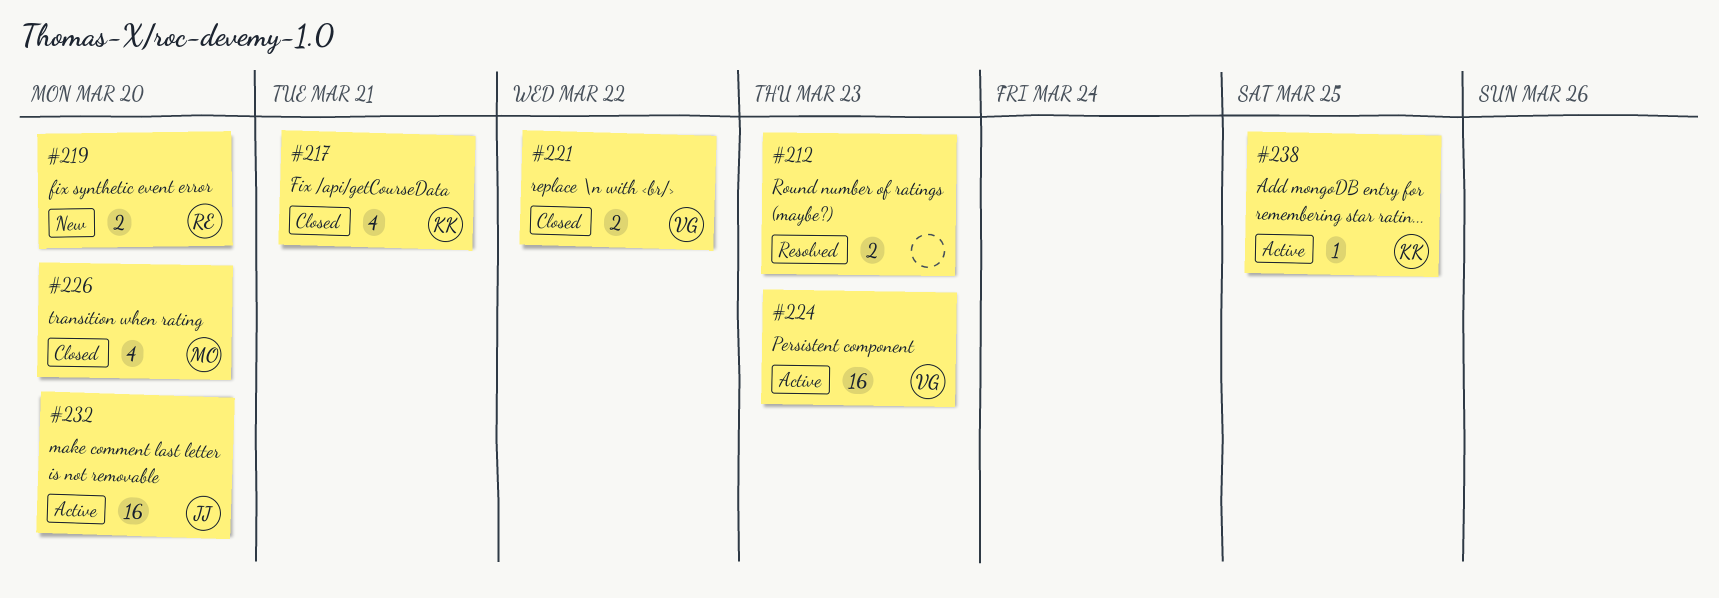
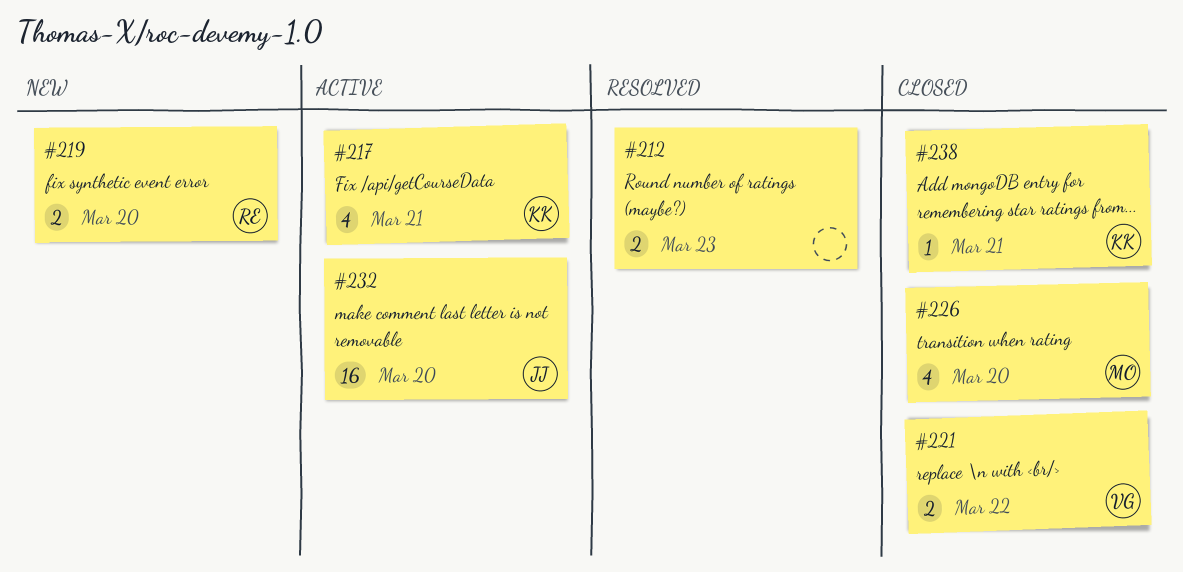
#217, status: Closed -> Active
#224: present -> none
#238, status: Active -> Closed
#238, due: Mar 25 -> Mar 21

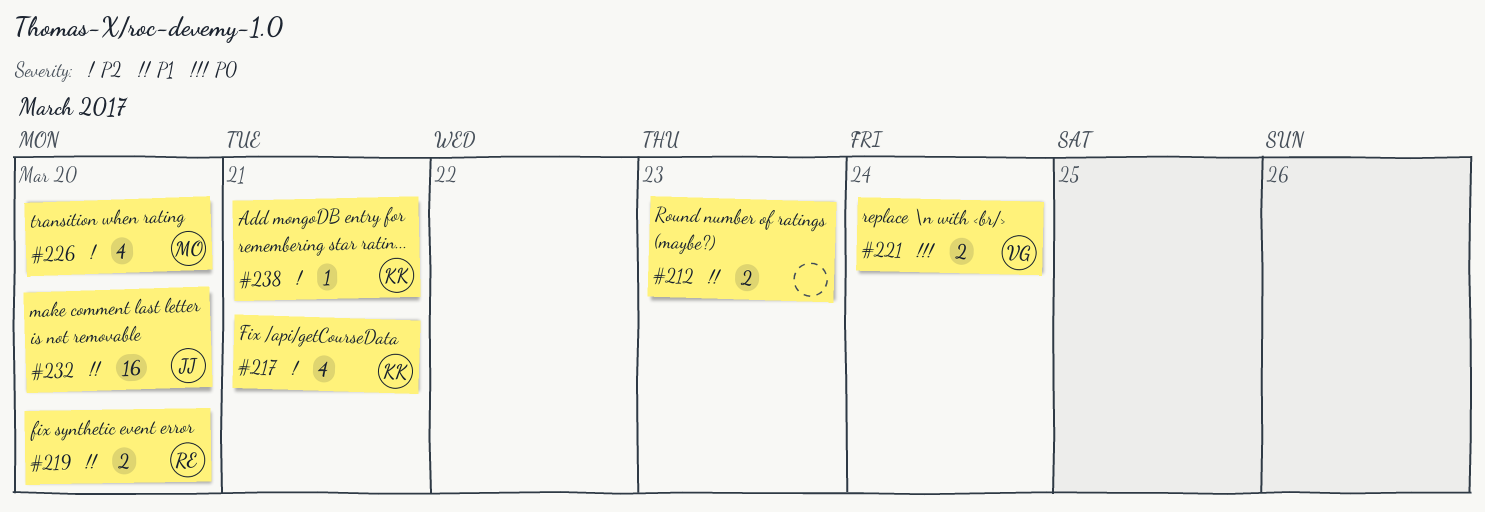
#221, due: Mar 22 -> Mar 24

